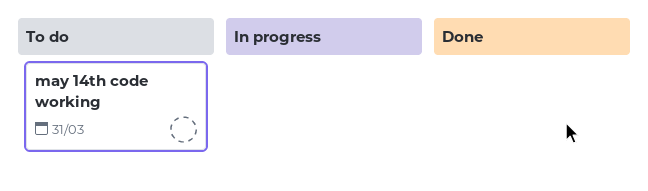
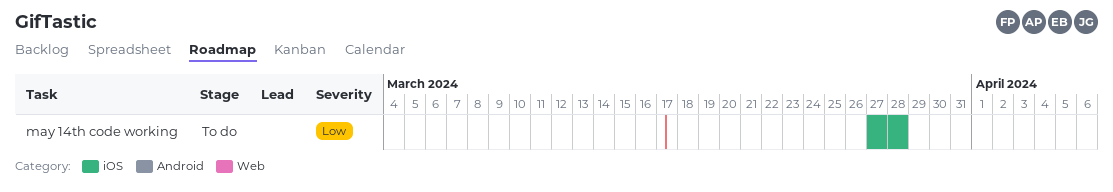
may 14th code working, due: Mar 31 -> Mar 28

